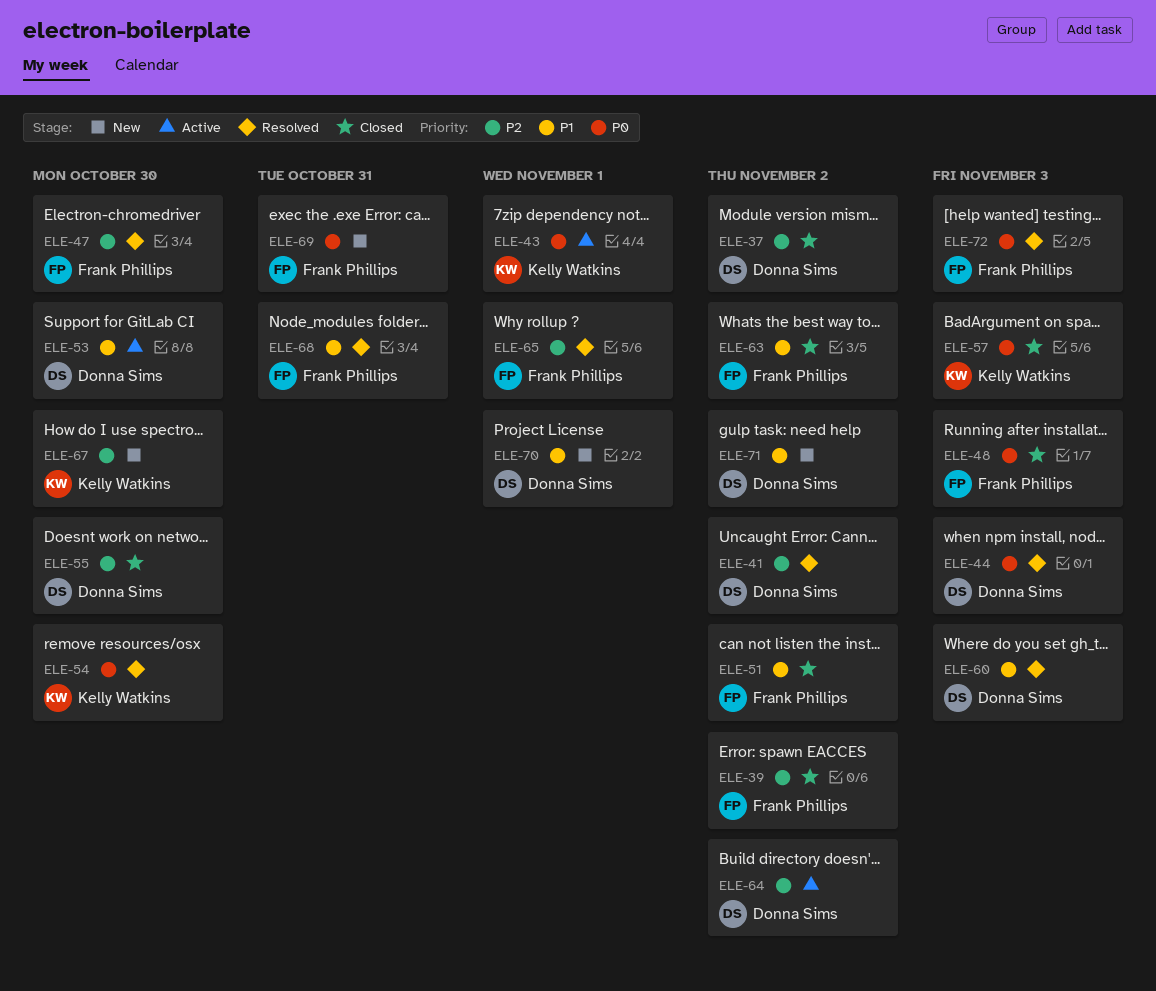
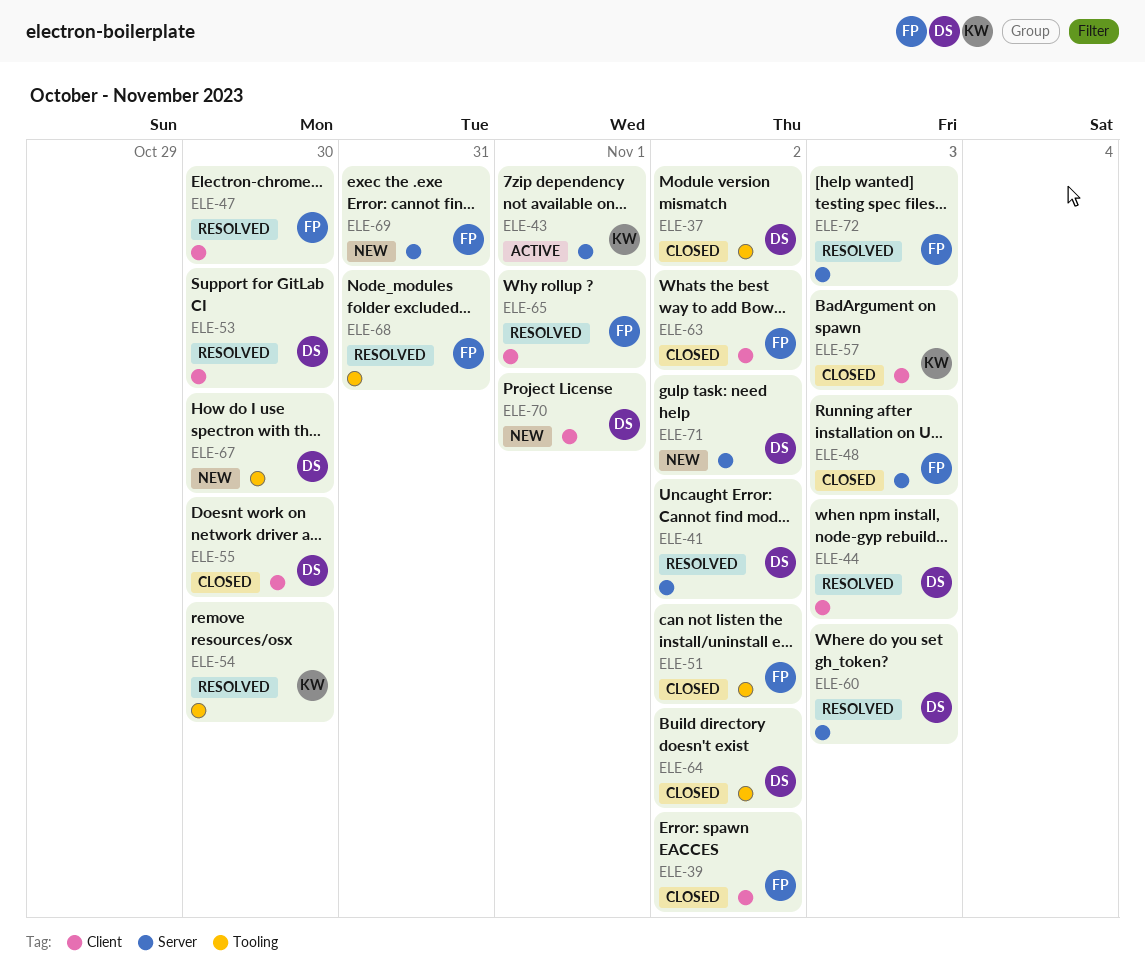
ELE-53, status: Active -> Resolved
ELE-64, status: Active -> Closed
ELE-67, owner: Kelly Watkins -> Donna Sims

